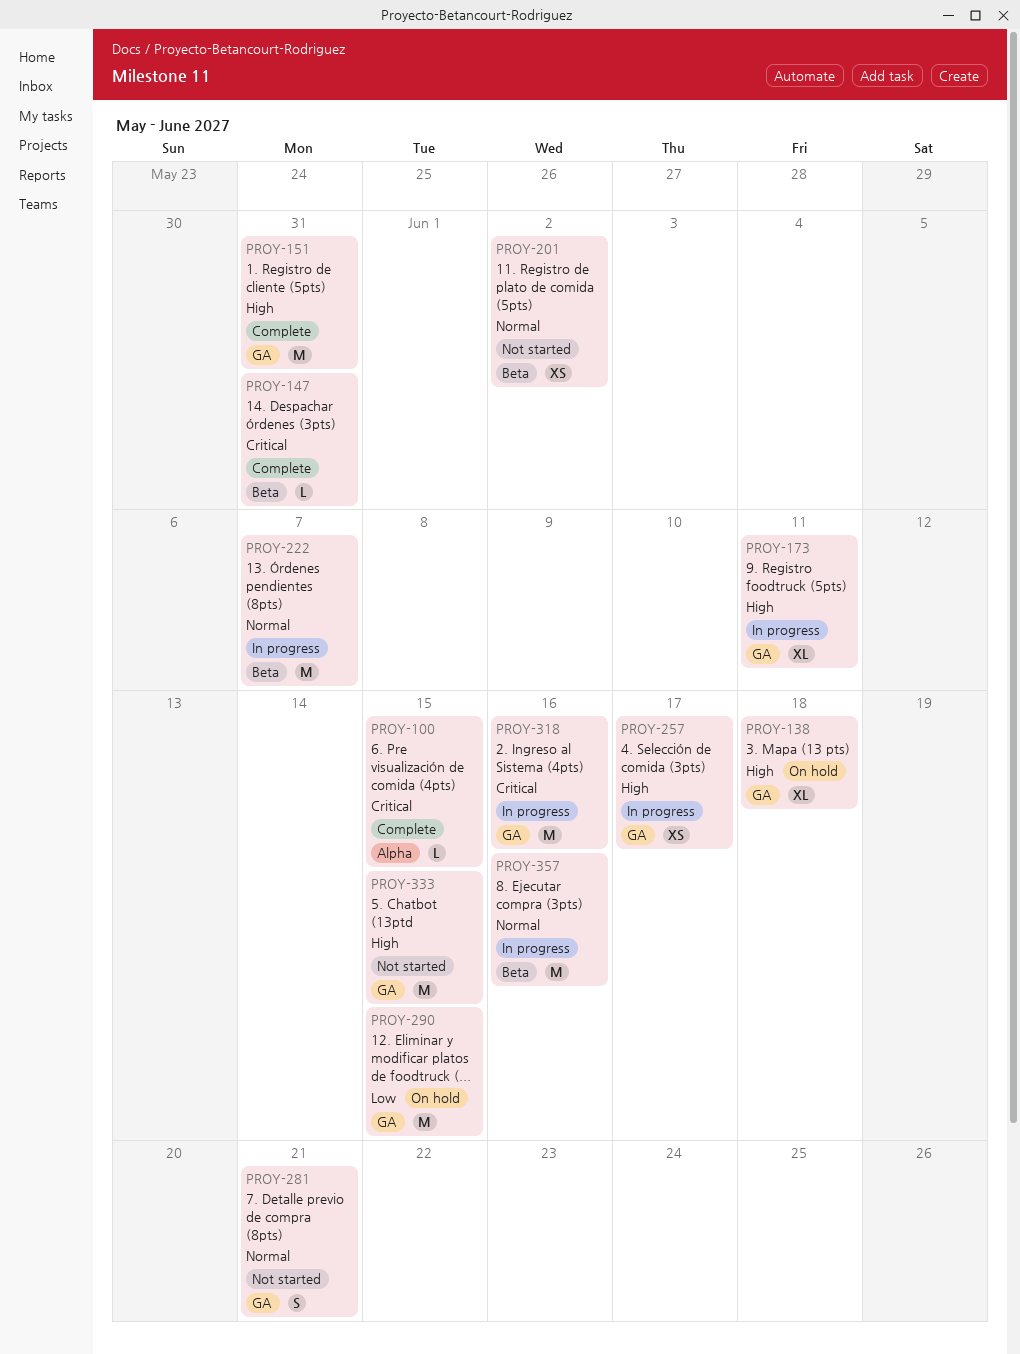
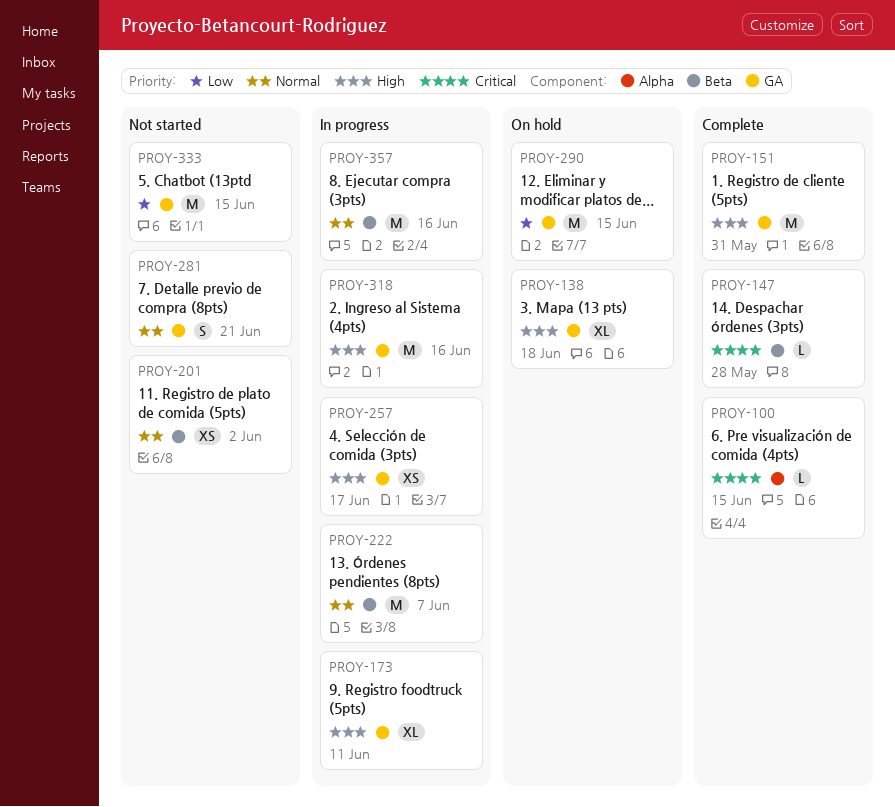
PROY-147, due: May 31 -> May 28
PROY-318, priority: Critical -> High
PROY-333, priority: High -> Low

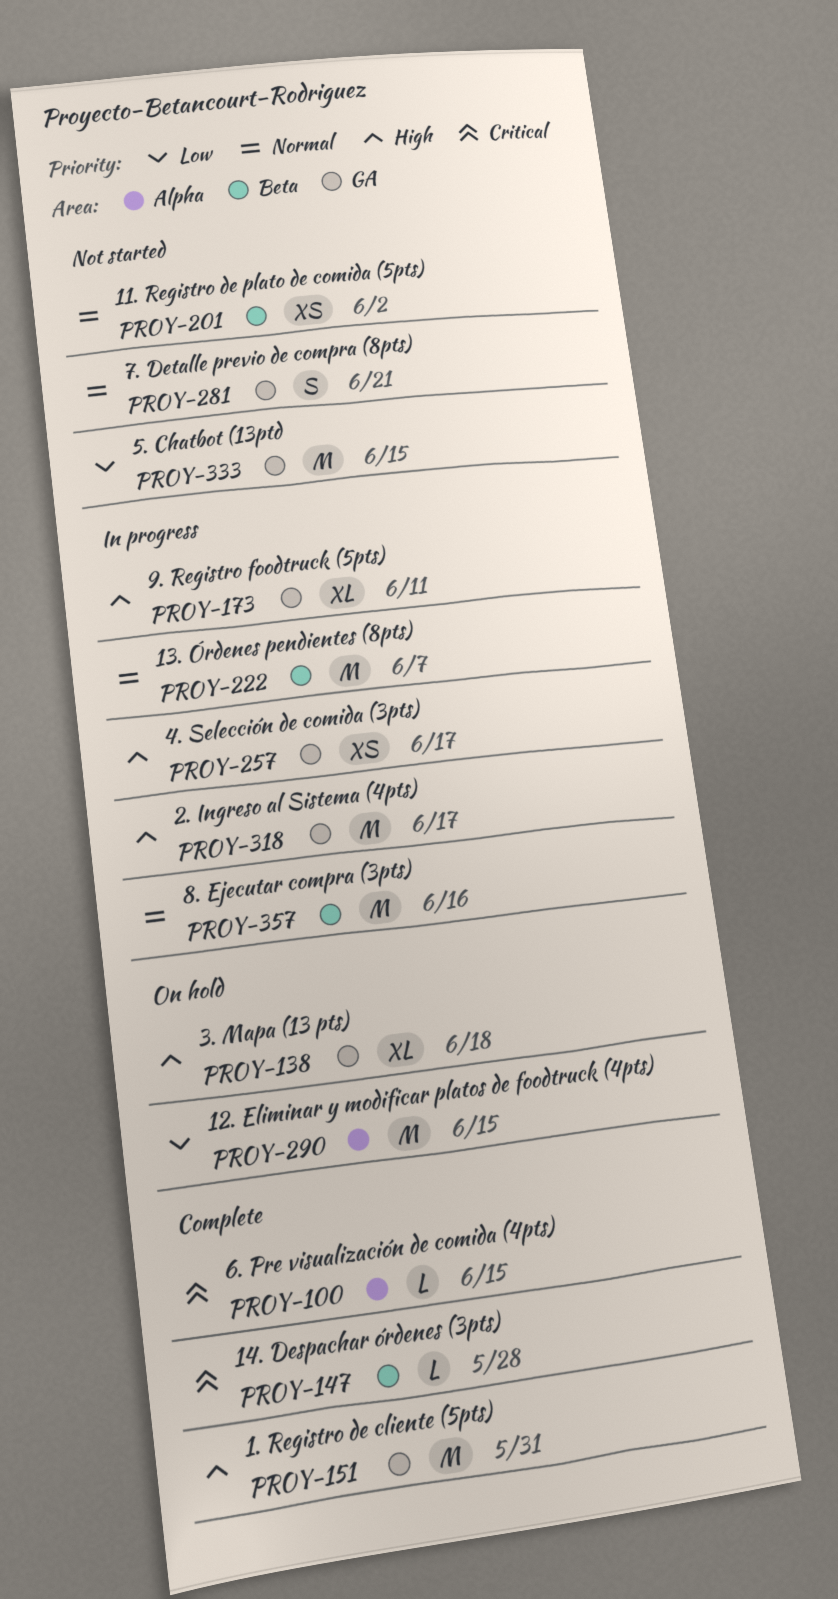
PROY-290, label: GA -> Alpha
PROY-318, due: Jun 16 -> Jun 17

